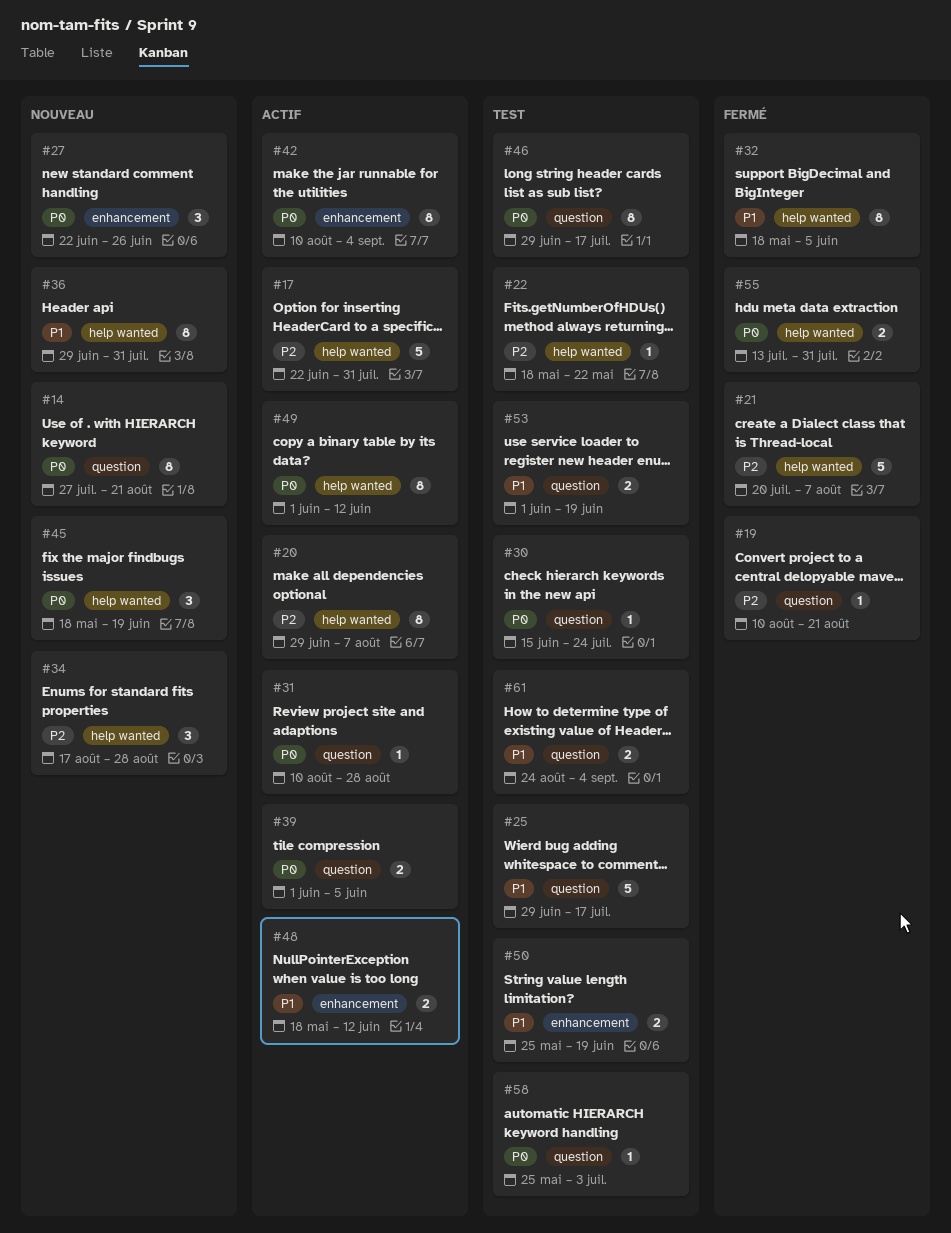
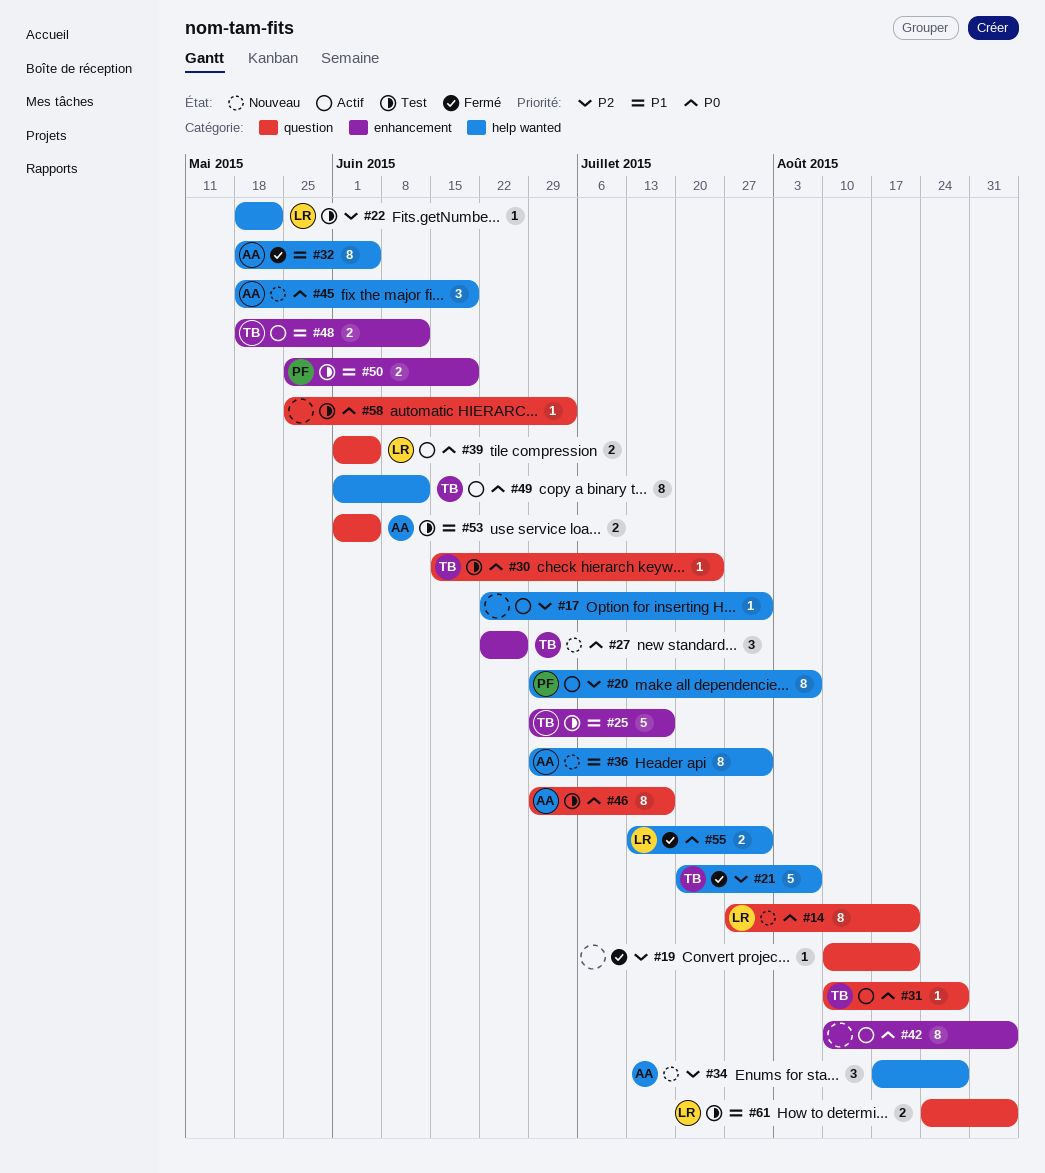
#17, estimate: 5 -> 1
#25, label: question -> enhancement
#53, due: Jun 19 -> Jun 5

